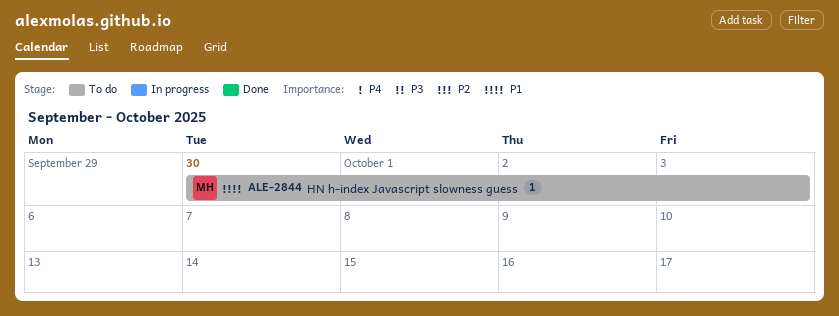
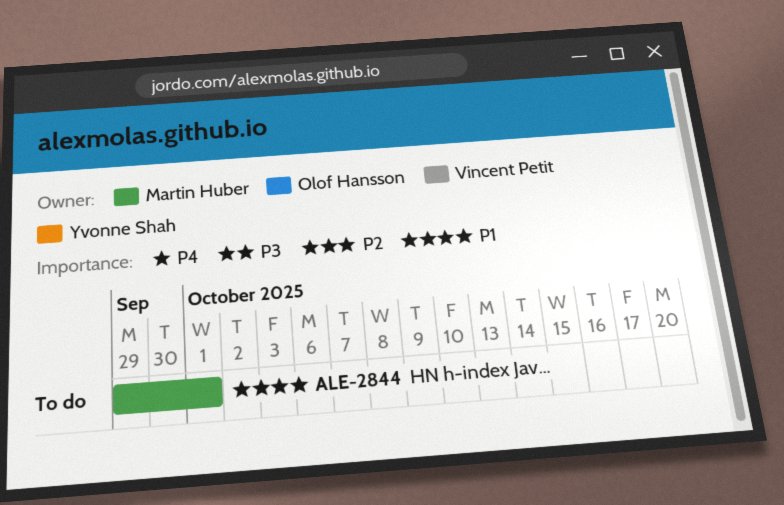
ALE-2844, start: Sep 30 -> Sep 29
ALE-2844, due: Oct 3 -> Oct 1

